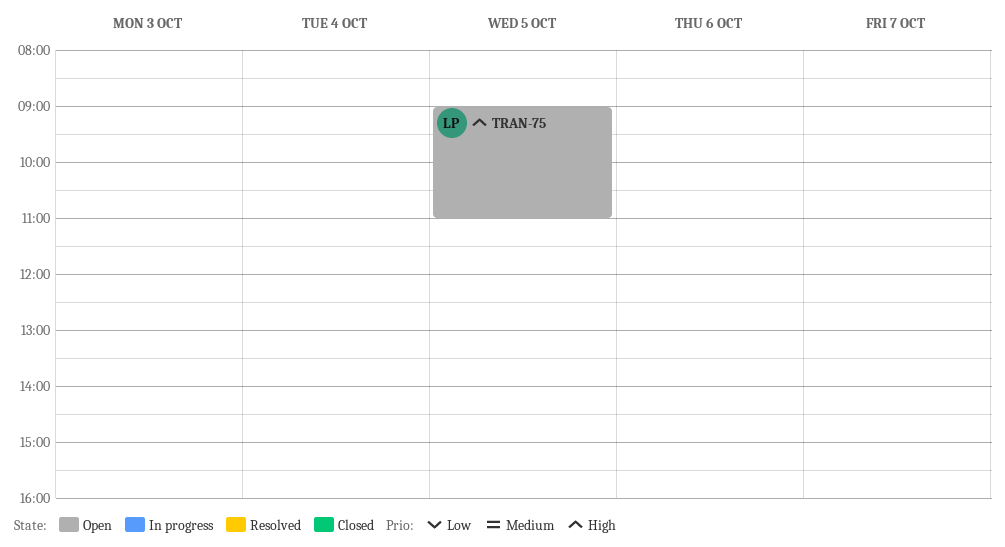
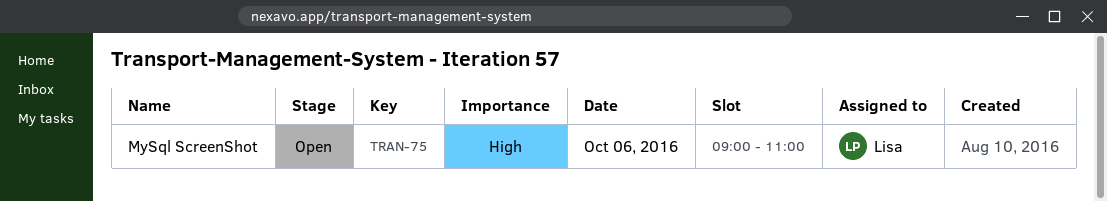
TRAN-75, day: Oct 5 -> Oct 6

